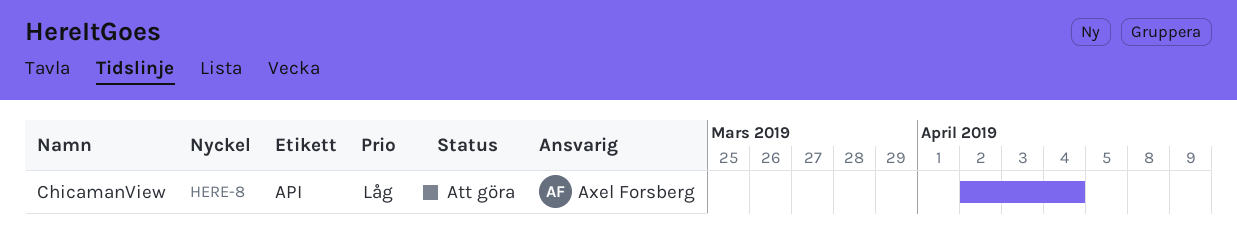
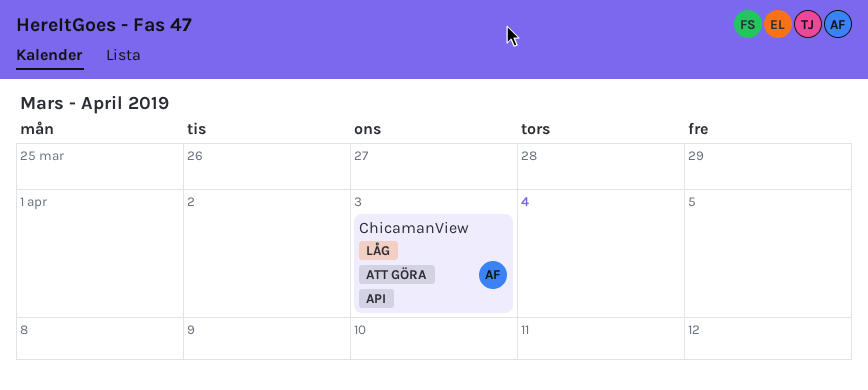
ChicamanView, due: Apr 4 -> Apr 3

